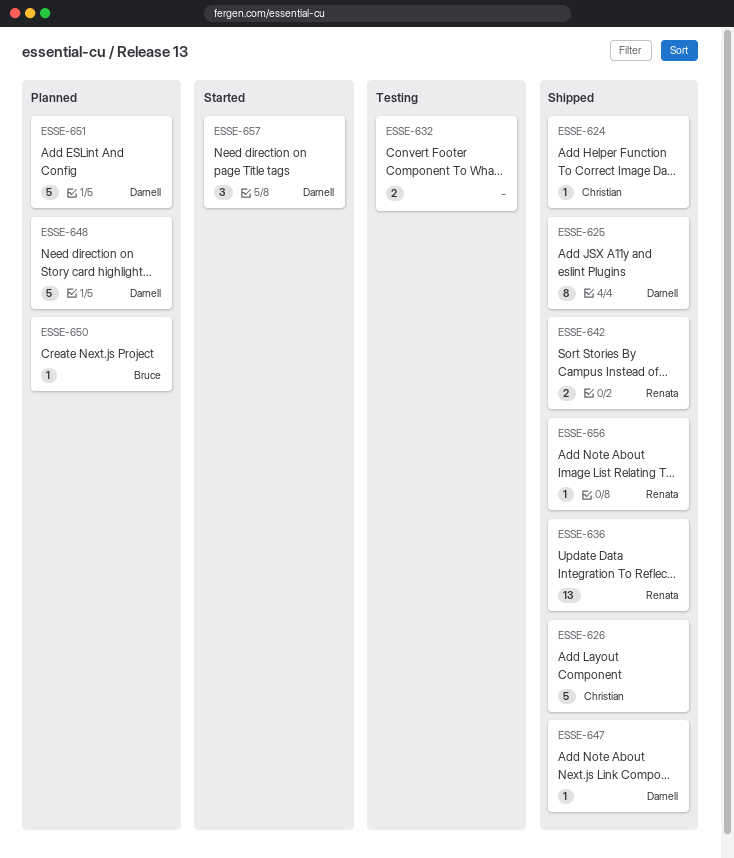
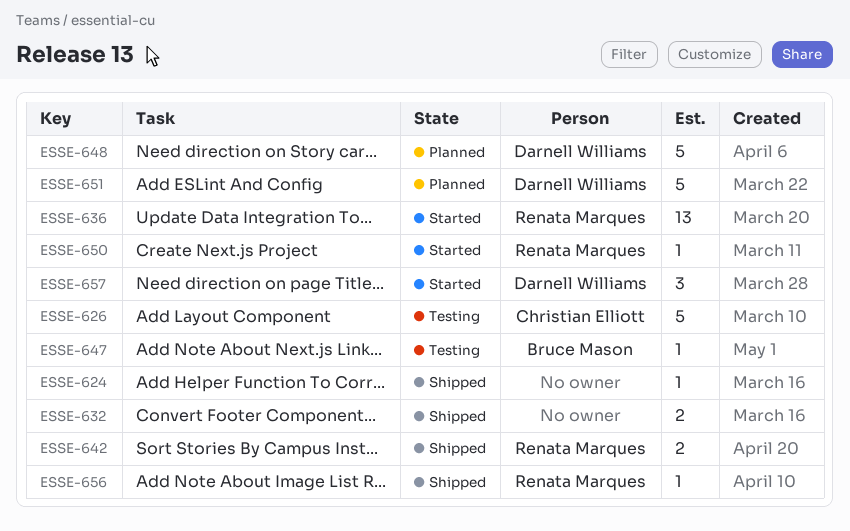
ESSE-624, owner: Christian Elliott -> none
ESSE-625: present -> none
ESSE-626, status: Shipped -> Testing
ESSE-632, status: Testing -> Shipped
ESSE-636, status: Shipped -> Started
ESSE-647, status: Shipped -> Testing
ESSE-647, owner: Darnell Williams -> Bruce Mason
ESSE-650, status: Planned -> Started
ESSE-650, owner: Bruce Mason -> Renata Marques

